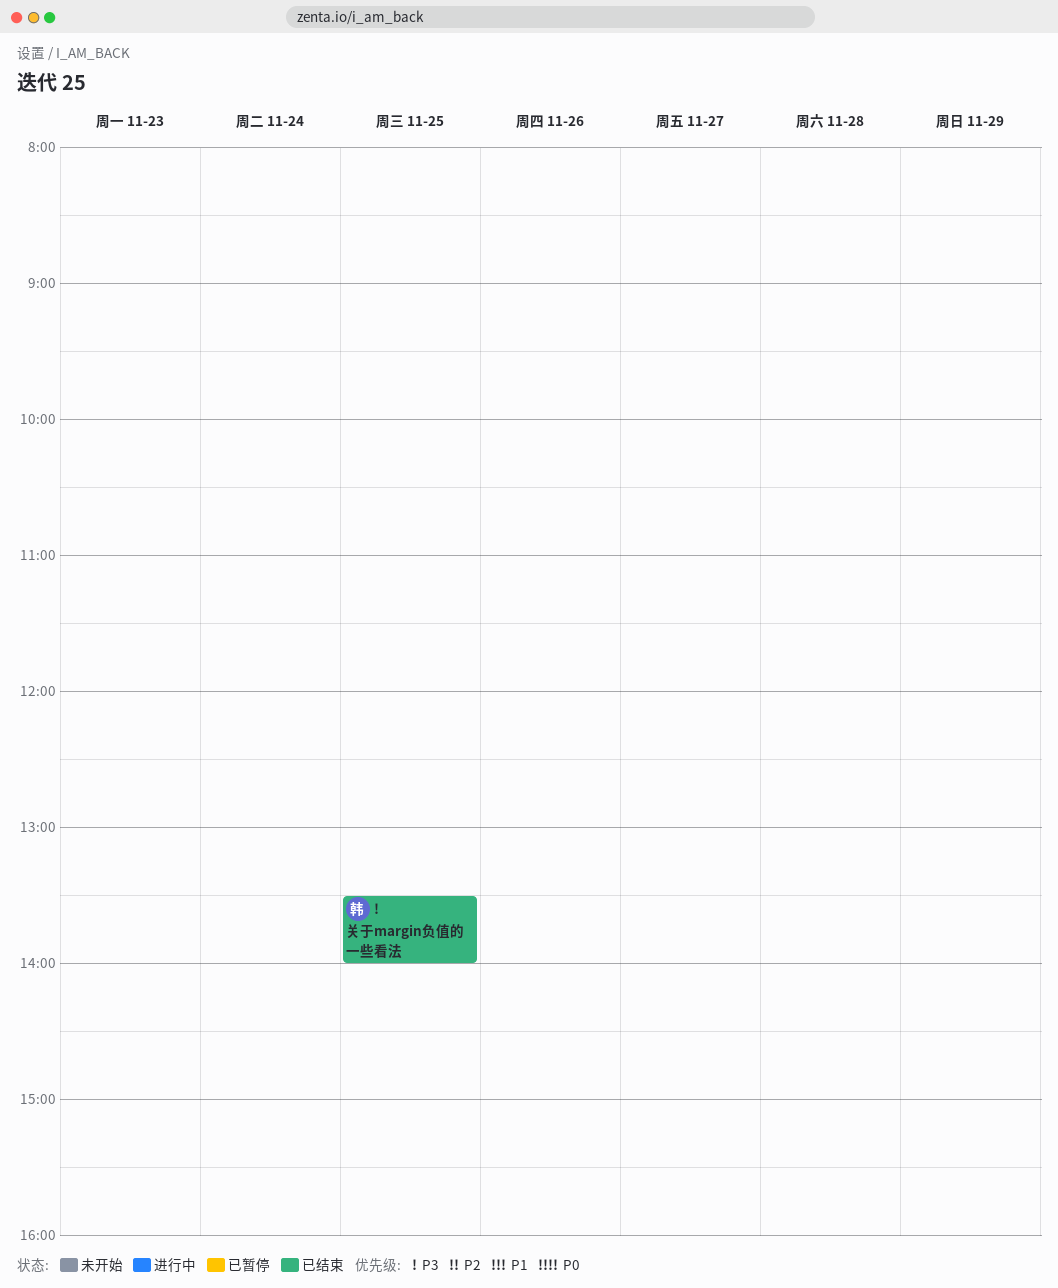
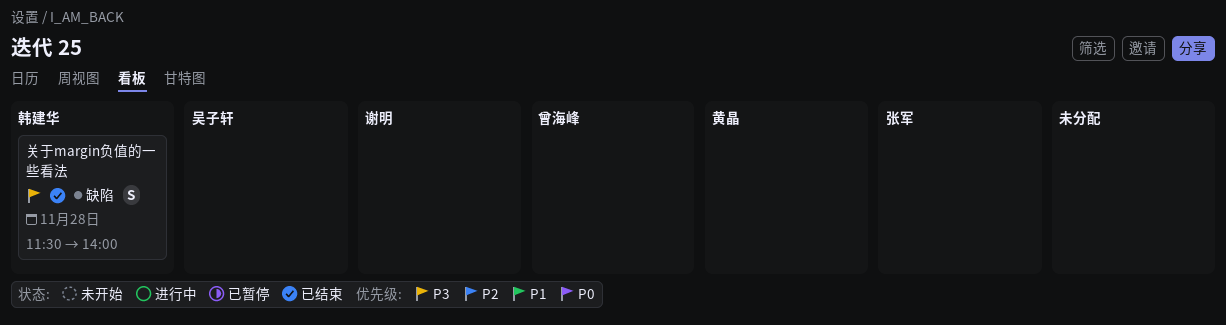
关于margin负值的一些看法, day: Nov 25 -> Nov 28
关于margin负值的一些看法, begins: 13:30 -> 11:30

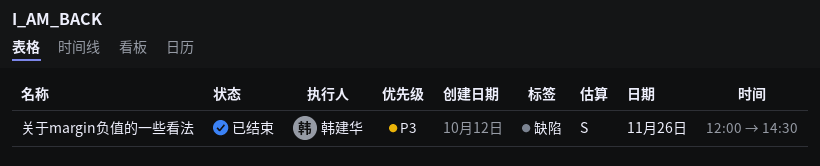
关于margin负值的一些看法, day: Nov 28 -> Nov 26
关于margin负值的一些看法, begins: 11:30 -> 12:00
关于margin负值的一些看法, ends: 14:00 -> 14:30

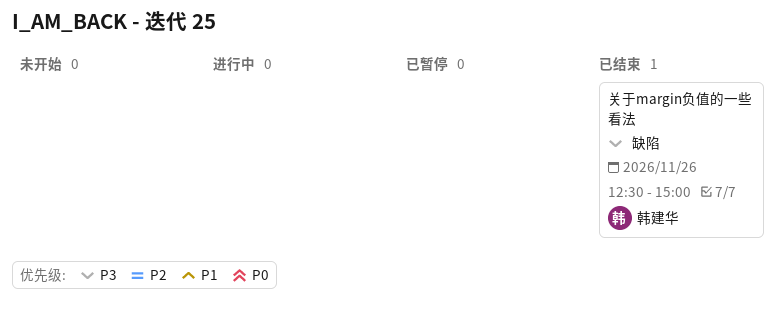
关于margin负值的一些看法, begins: 12:00 -> 12:30
关于margin负值的一些看法, ends: 14:30 -> 15:00

